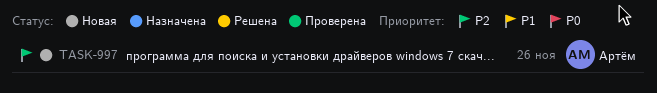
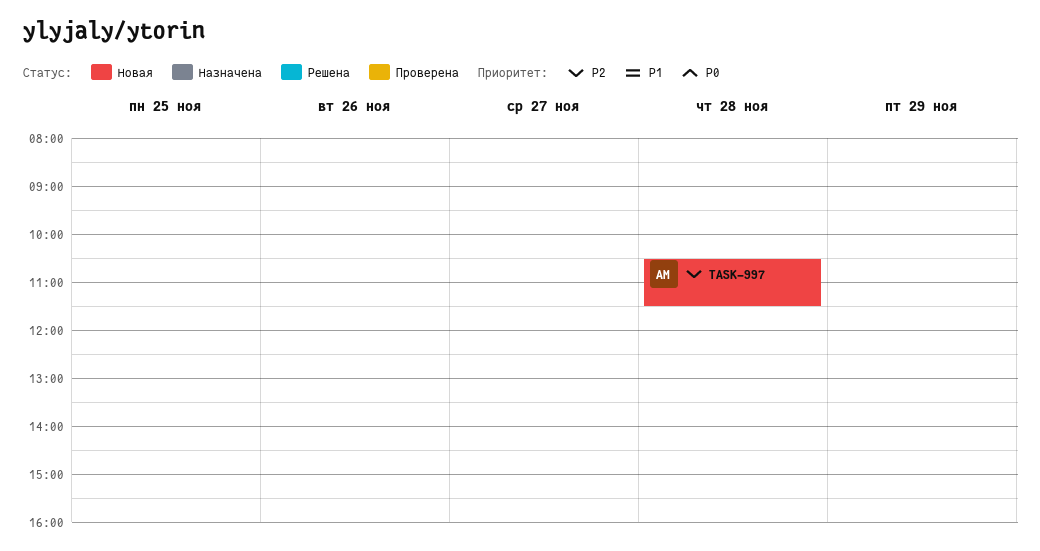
TASK-997, day: Nov 26 -> Nov 28

